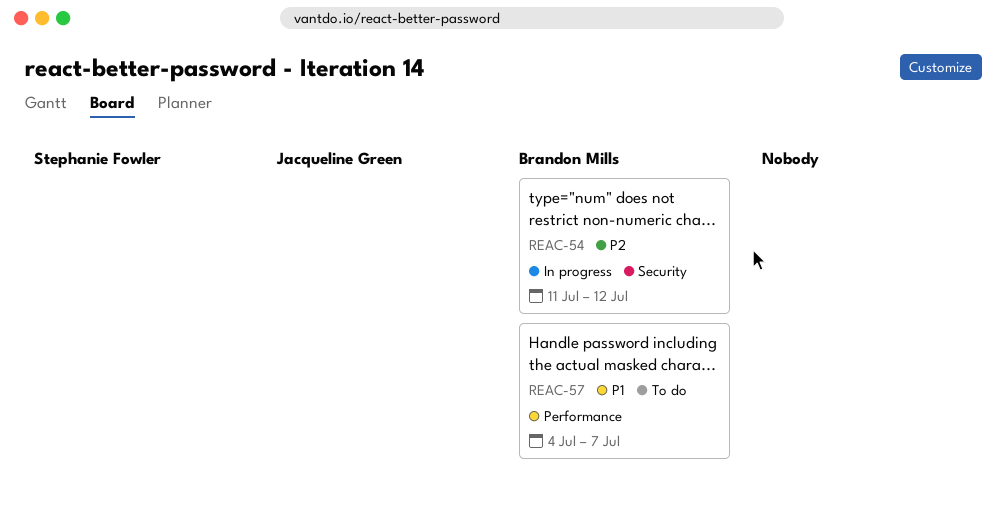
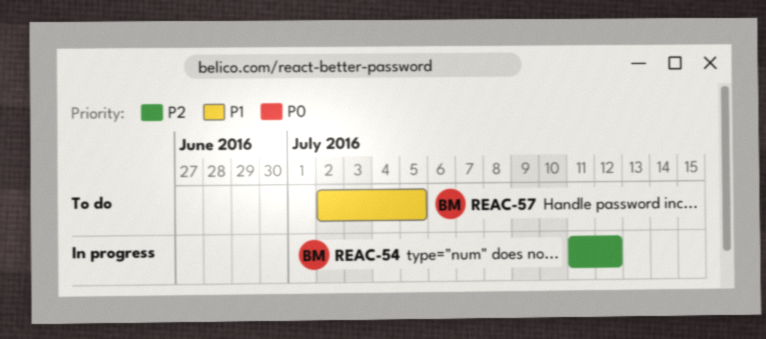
REAC-57, start: Jul 4 -> Jul 2
REAC-57, due: Jul 7 -> Jul 5

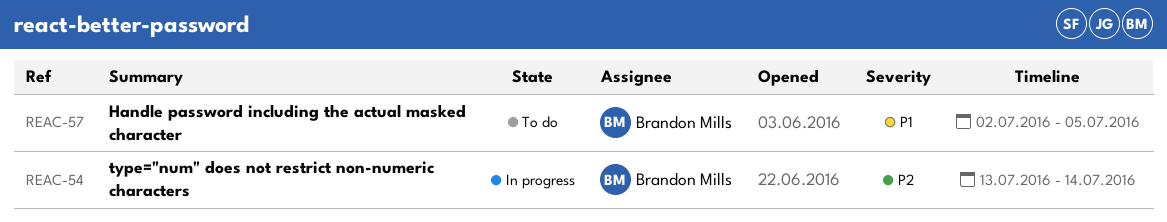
REAC-54, start: Jul 11 -> Jul 13
REAC-54, due: Jul 12 -> Jul 14

